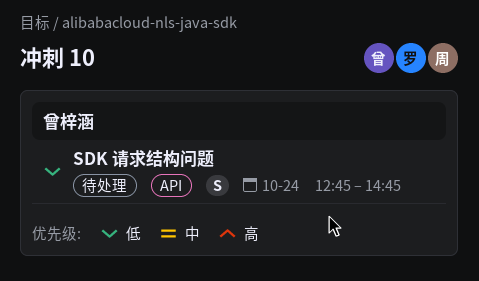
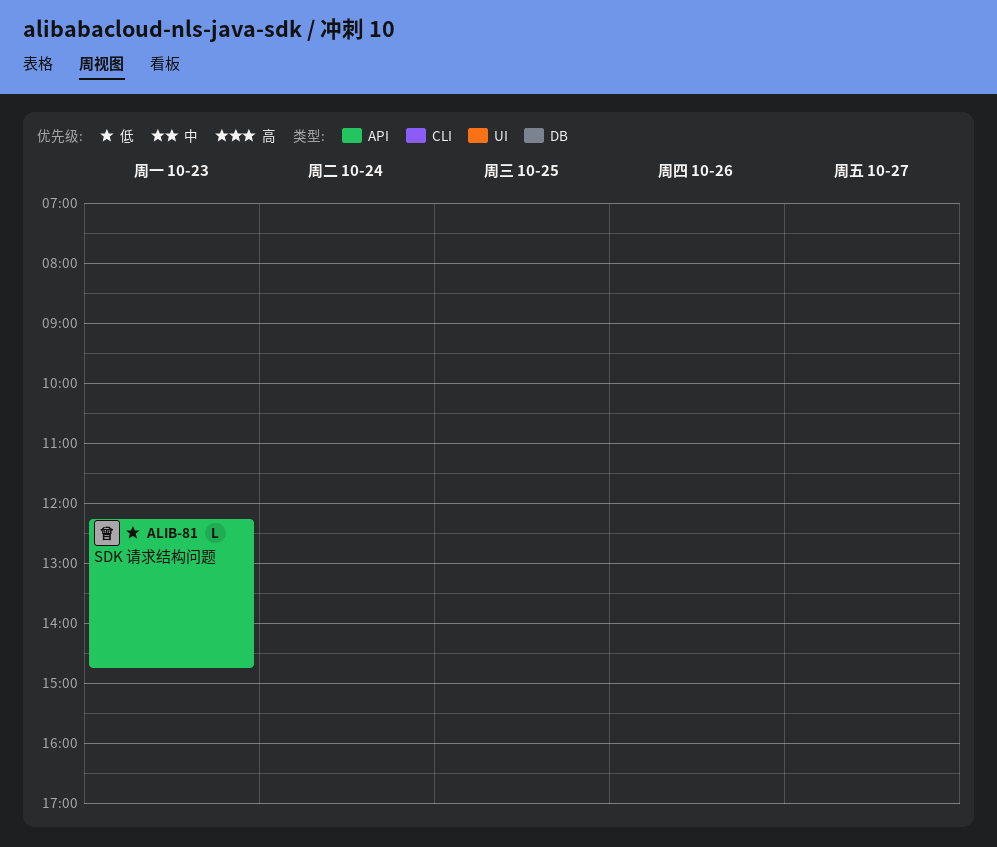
SDK 请求结构问题, estimate: S -> L
SDK 请求结构问题, day: Oct 24 -> Oct 23
SDK 请求结构问题, begins: 12:45 -> 12:15

